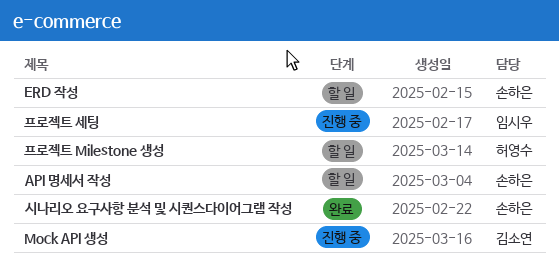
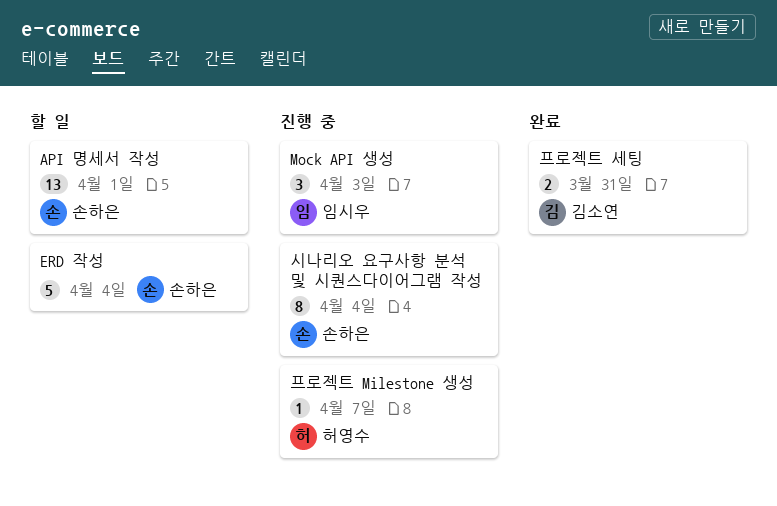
Mock API 생성, owner: 김소연 -> 임시우
시나리오 요구사항 분석 및 시퀀스다이어그램 작성, status: 완료 -> 진행 중
프로젝트 Milestone 생성, status: 할 일 -> 진행 중
프로젝트 세팅, status: 진행 중 -> 완료
프로젝트 세팅, owner: 임시우 -> 김소연

